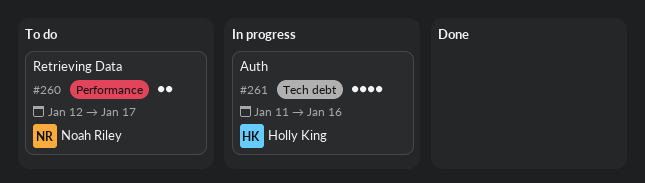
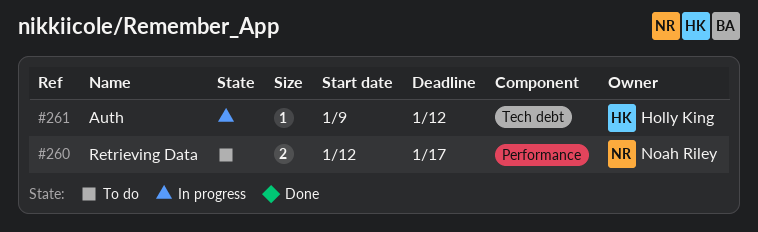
#261, estimate: 4 -> 1
#261, start: Jan 11 -> Jan 9
#261, due: Jan 16 -> Jan 12

